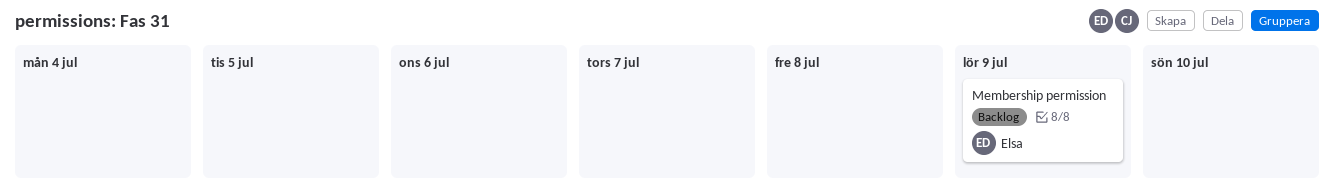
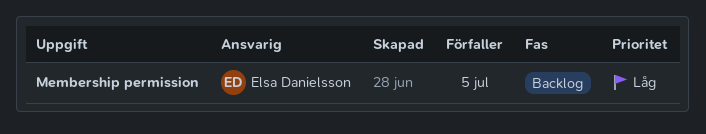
Membership permission, due: Jul 9 -> Jul 5

